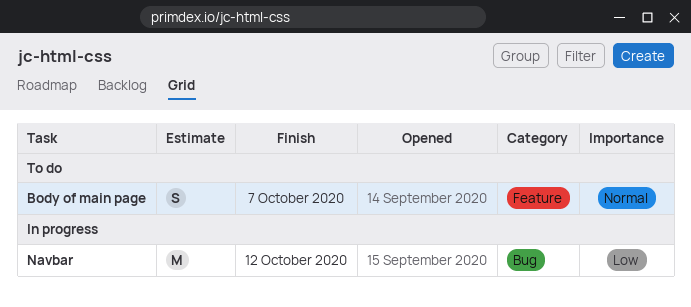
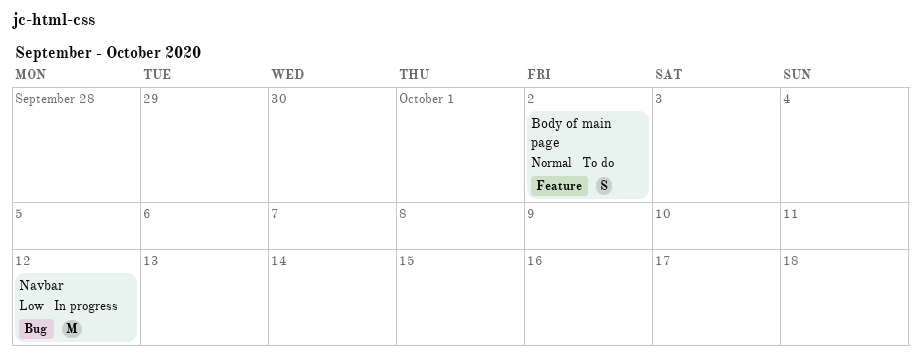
Body of main page, due: Oct 7 -> Oct 2

